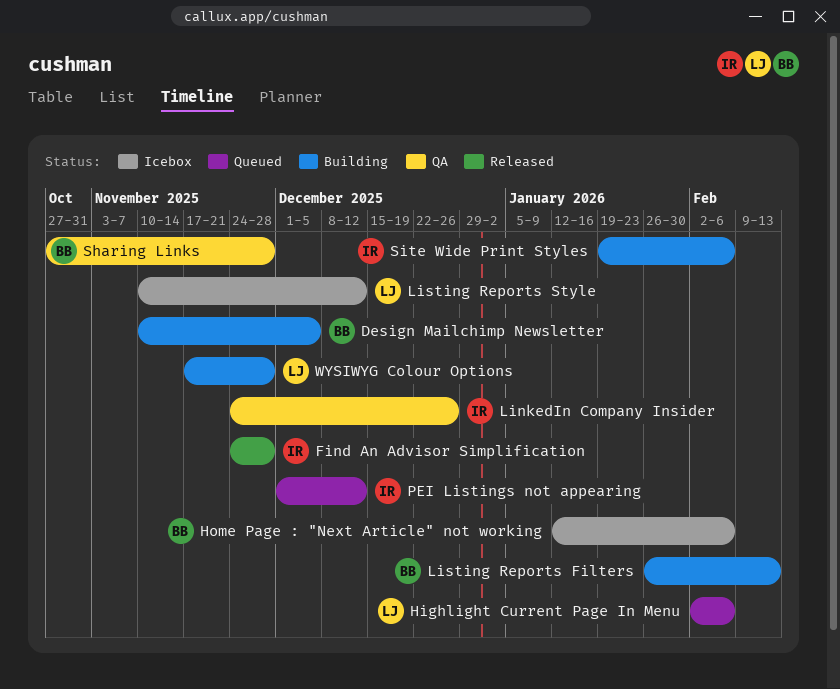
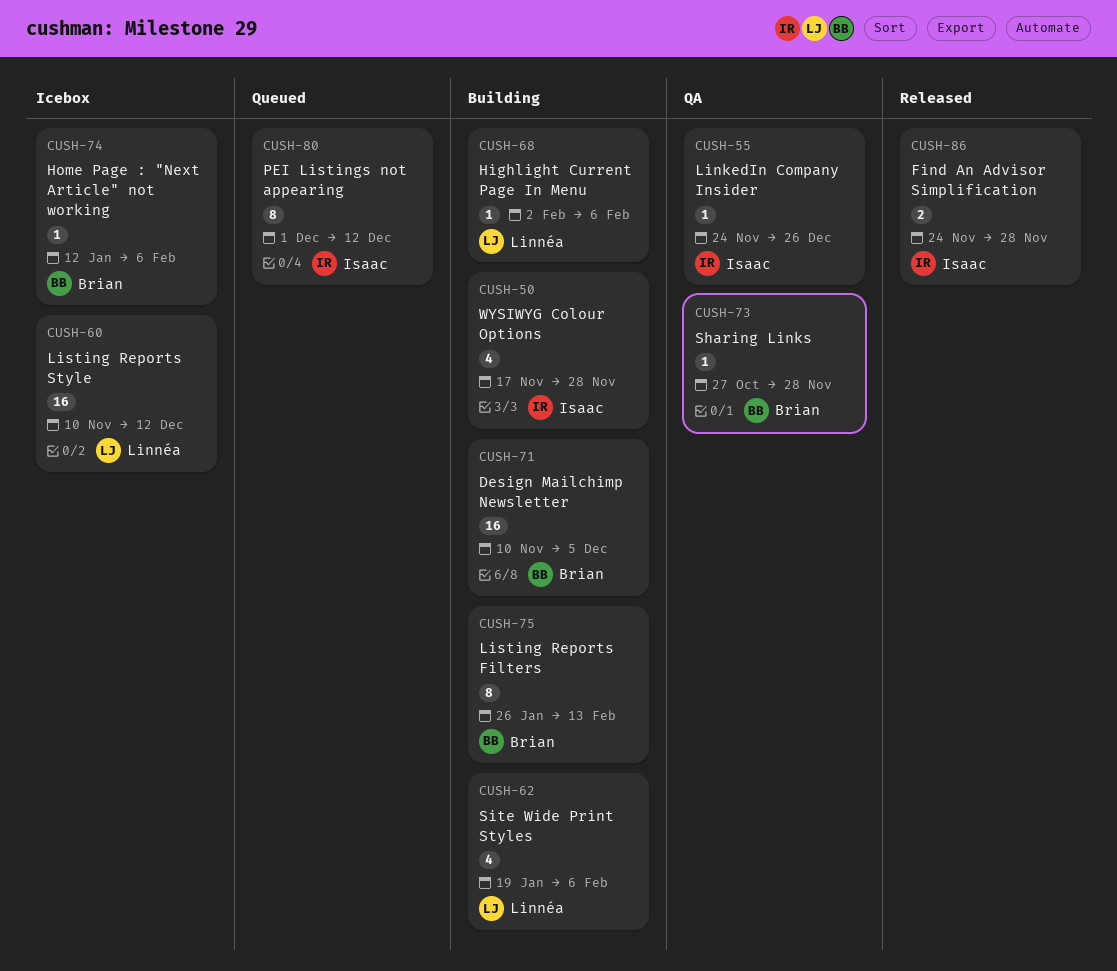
Highlight Current Page In Menu, status: Queued -> Building
Site Wide Print Styles, owner: Isaac -> Linnéa
WYSIWYG Colour Options, owner: Linnéa -> Isaac

